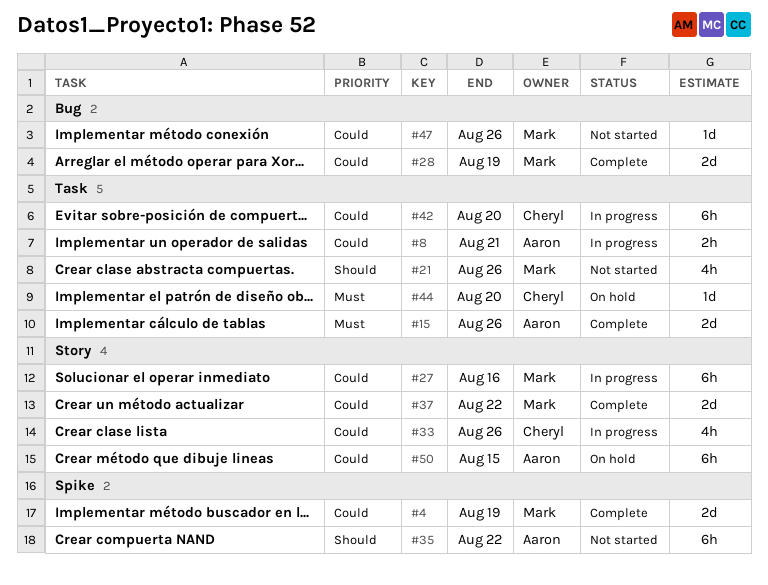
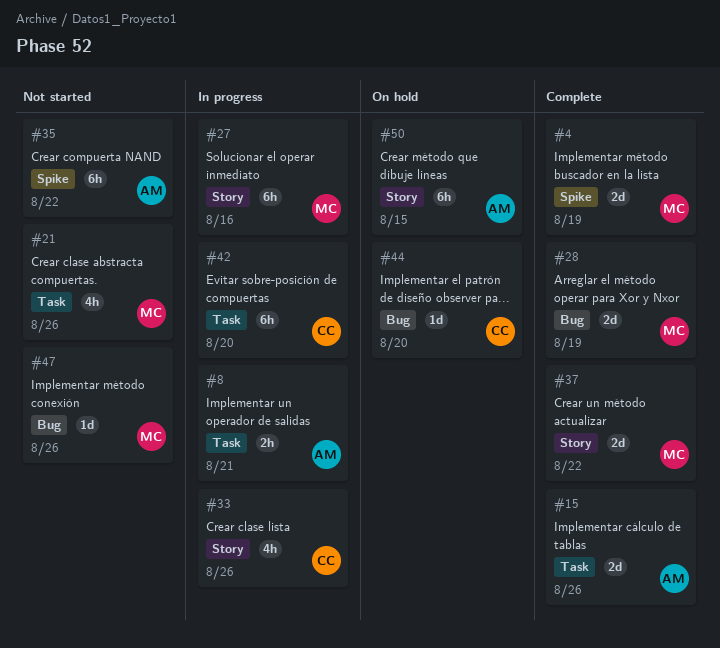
#44, label: Task -> Bug

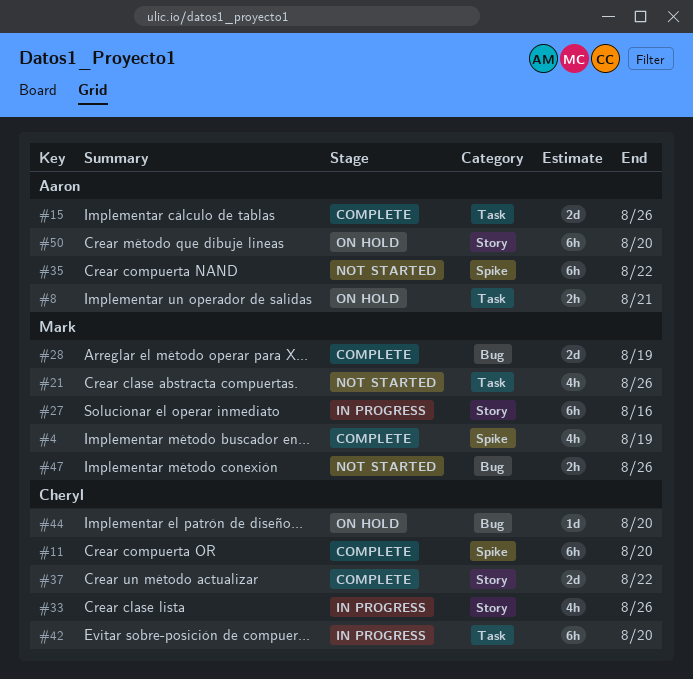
#4, estimate: 2d -> 4h
#8, status: In progress -> On hold
#11: none -> present
#37, owner: Mark -> Cheryl
#47, estimate: 1d -> 2h
#50, due: Aug 15 -> Aug 20

